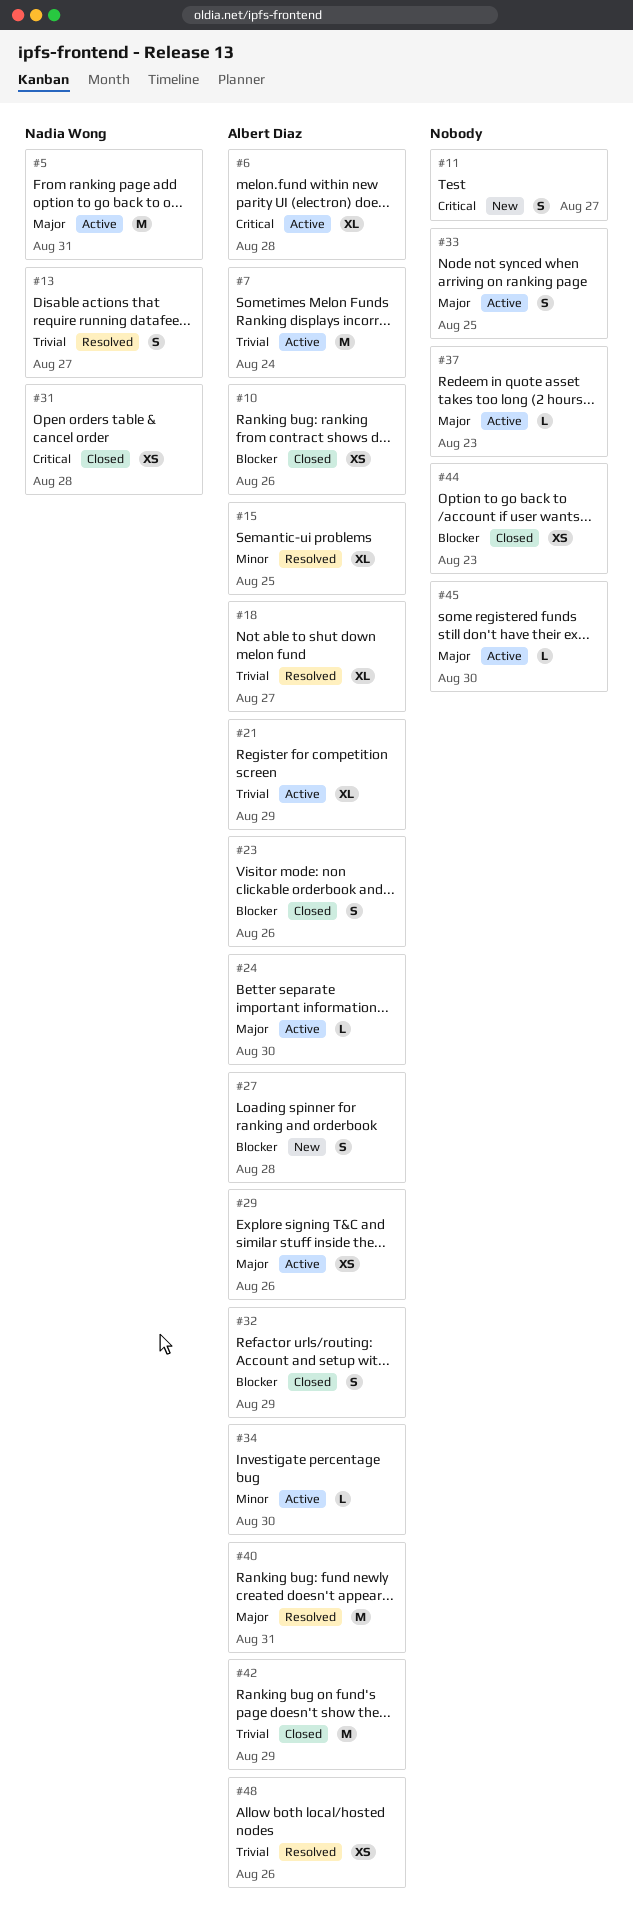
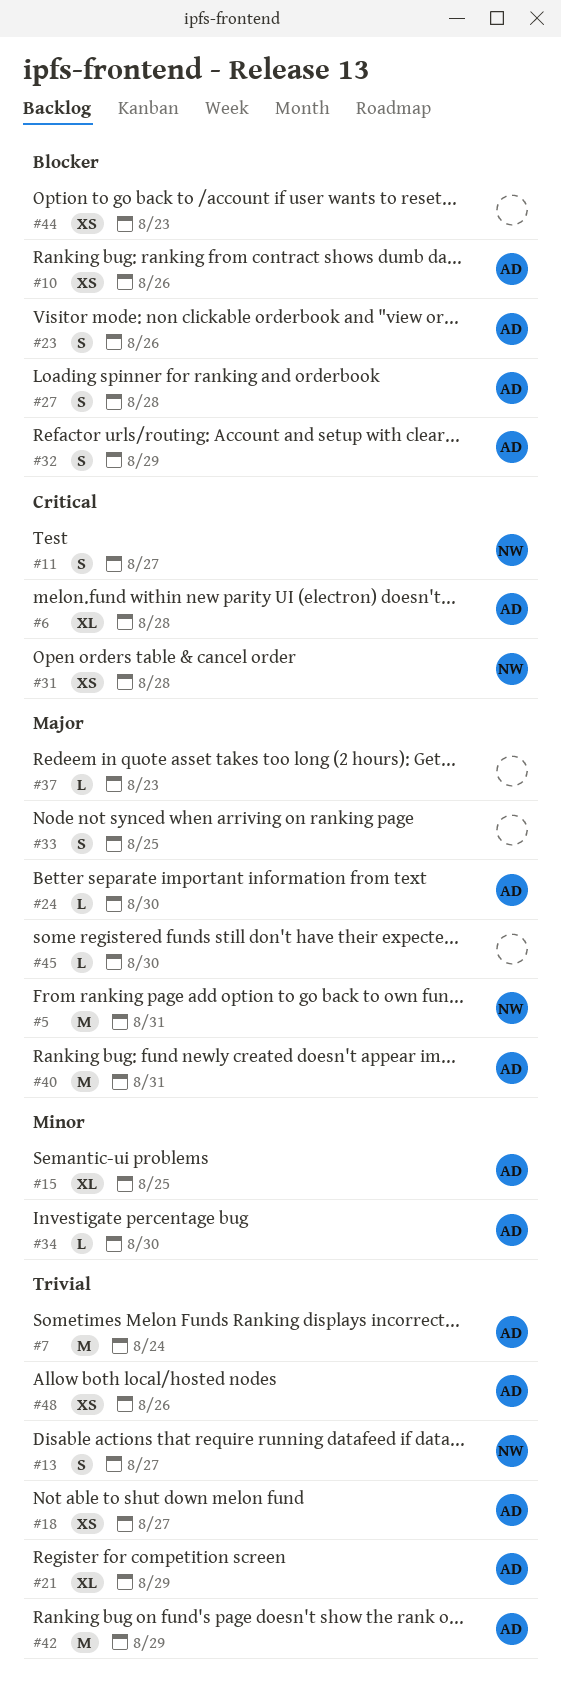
#11, owner: none -> Nadia Wong
#18, estimate: XL -> XS
#29: present -> none

